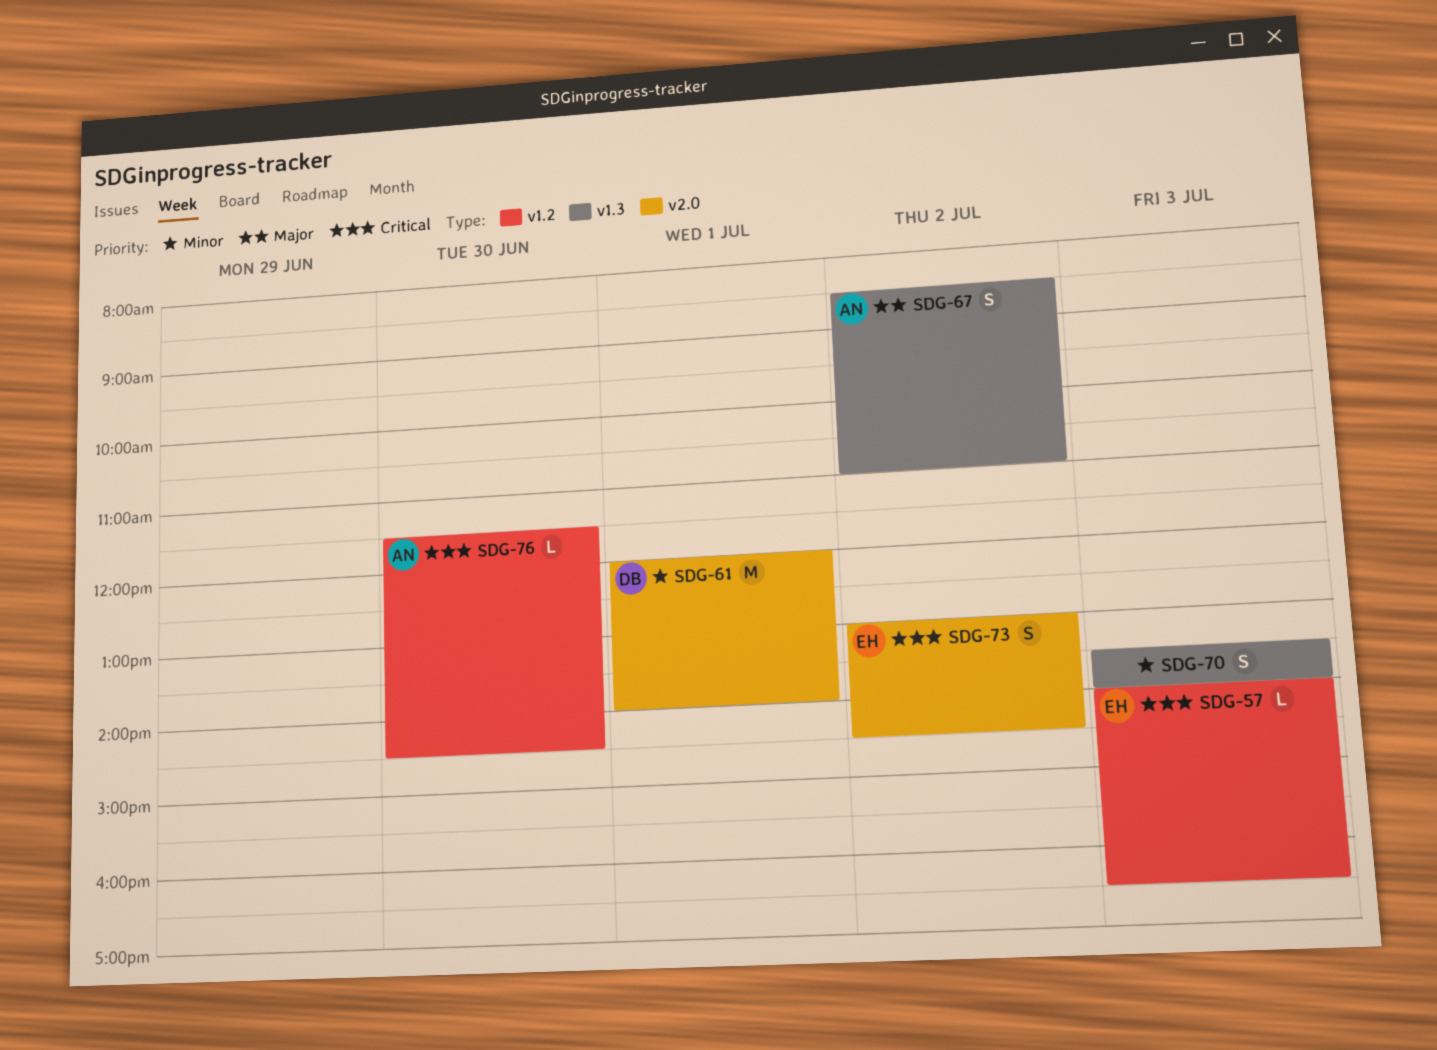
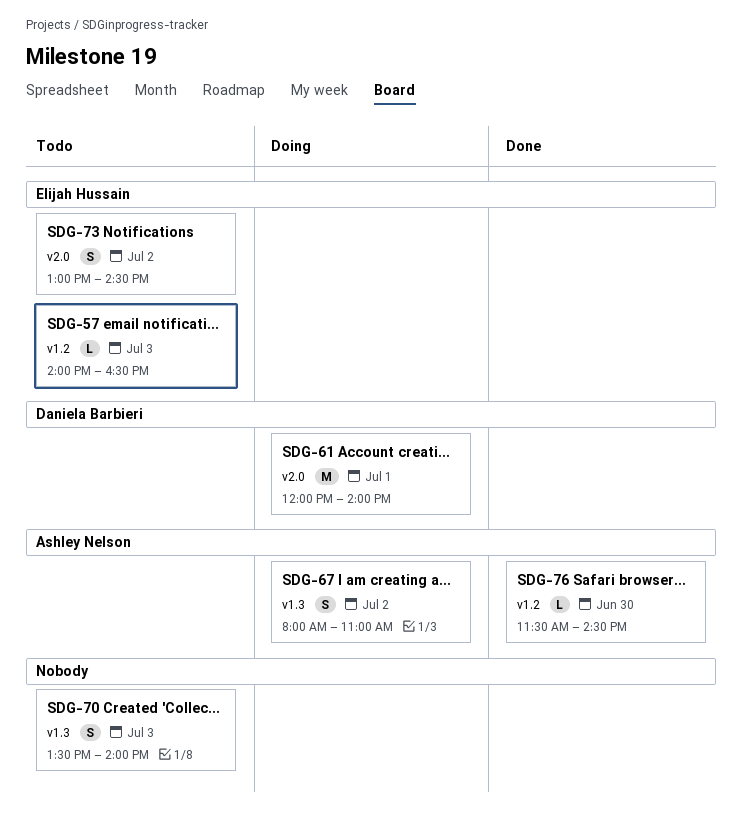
SDG-67, begins: 08:30 -> 08:00

